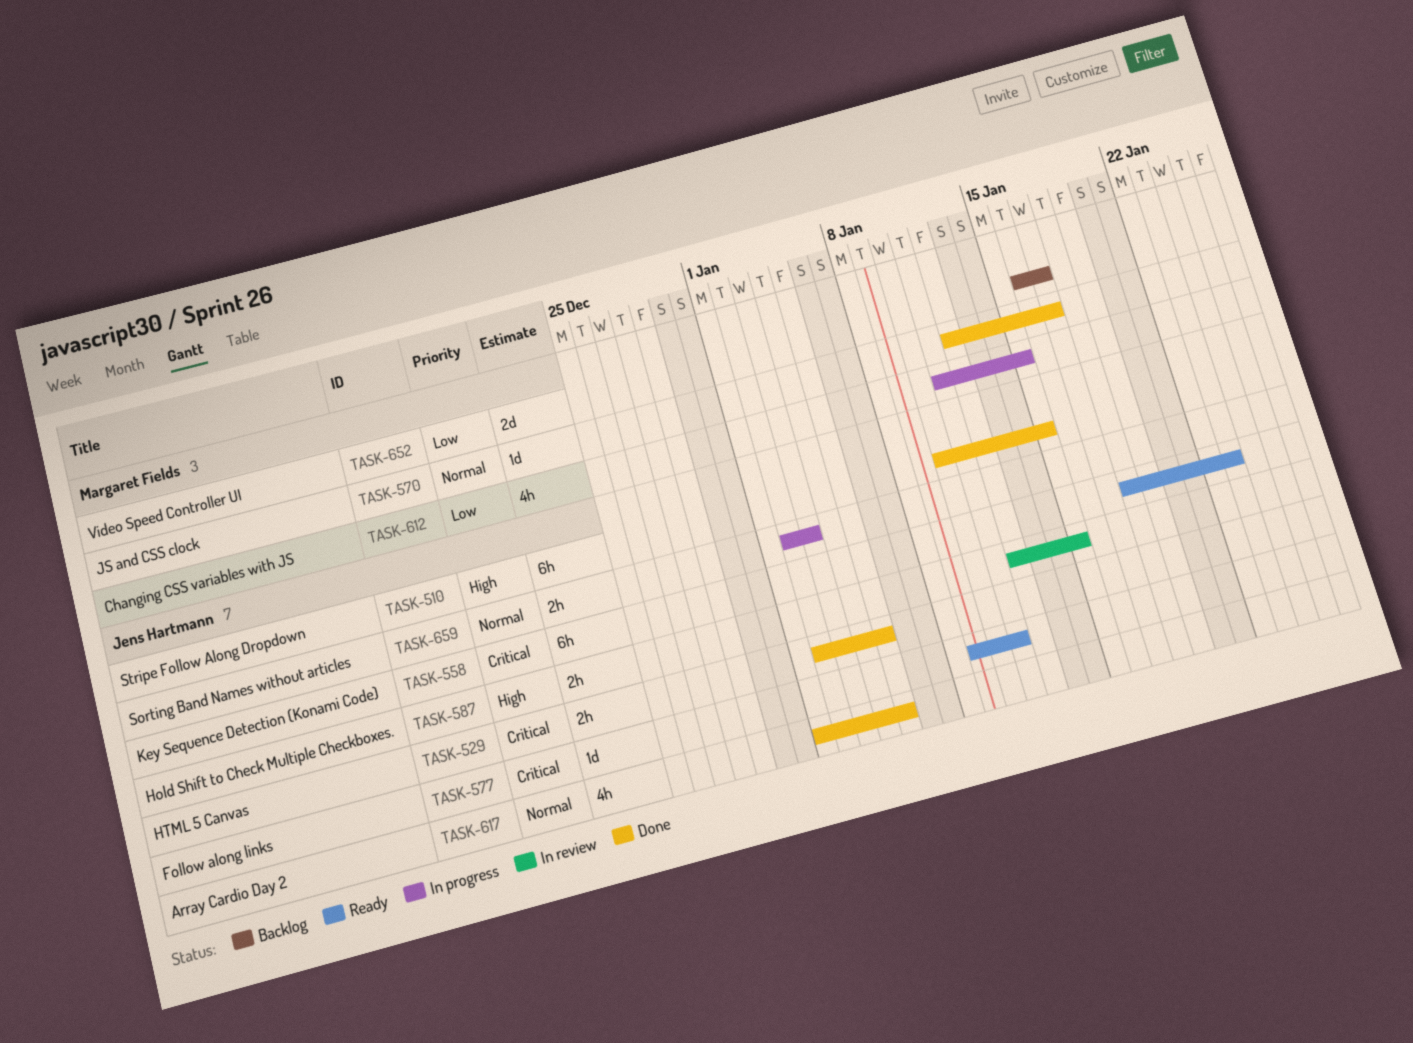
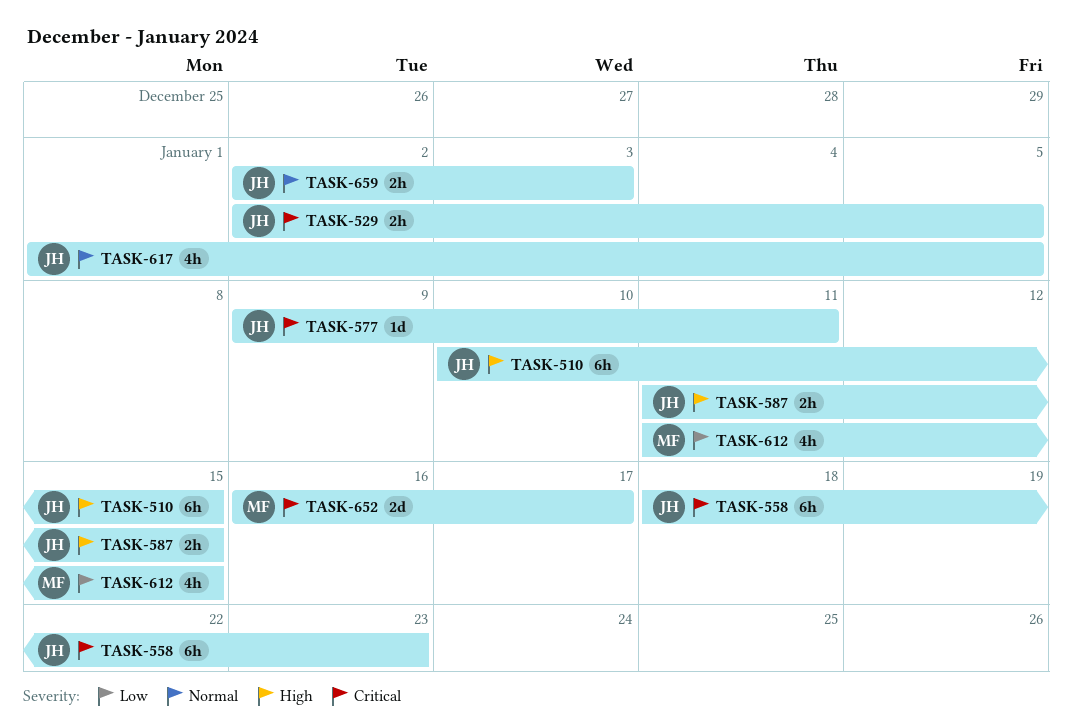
TASK-570: present -> none
TASK-587, start: Jan 12 -> Jan 11
TASK-652, priority: Low -> Critical

